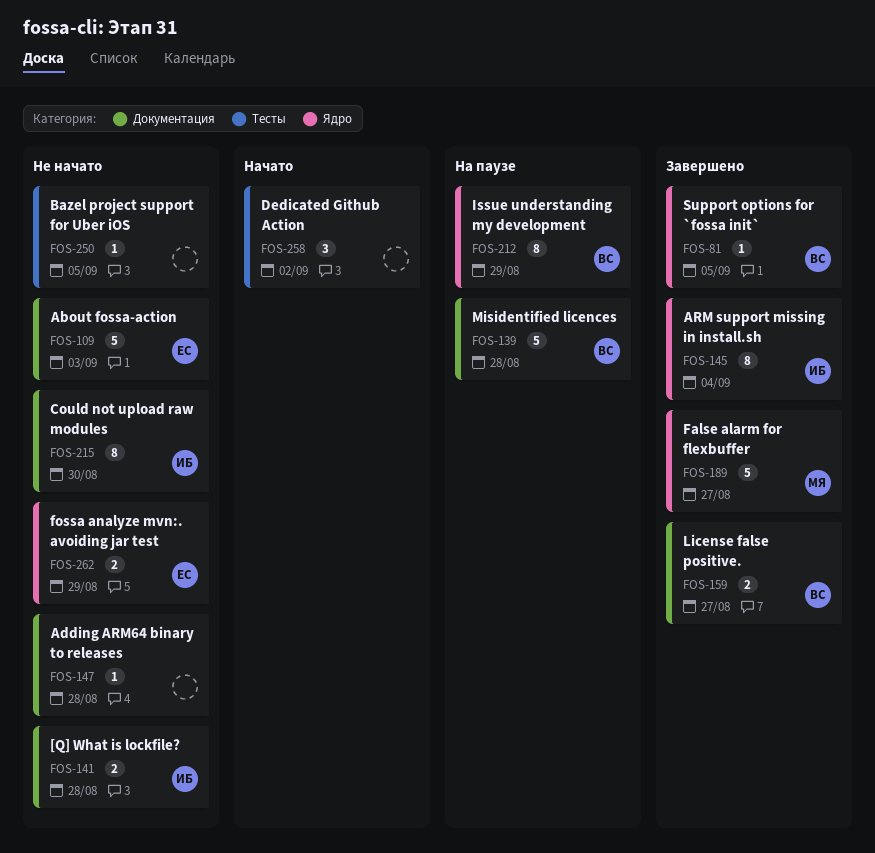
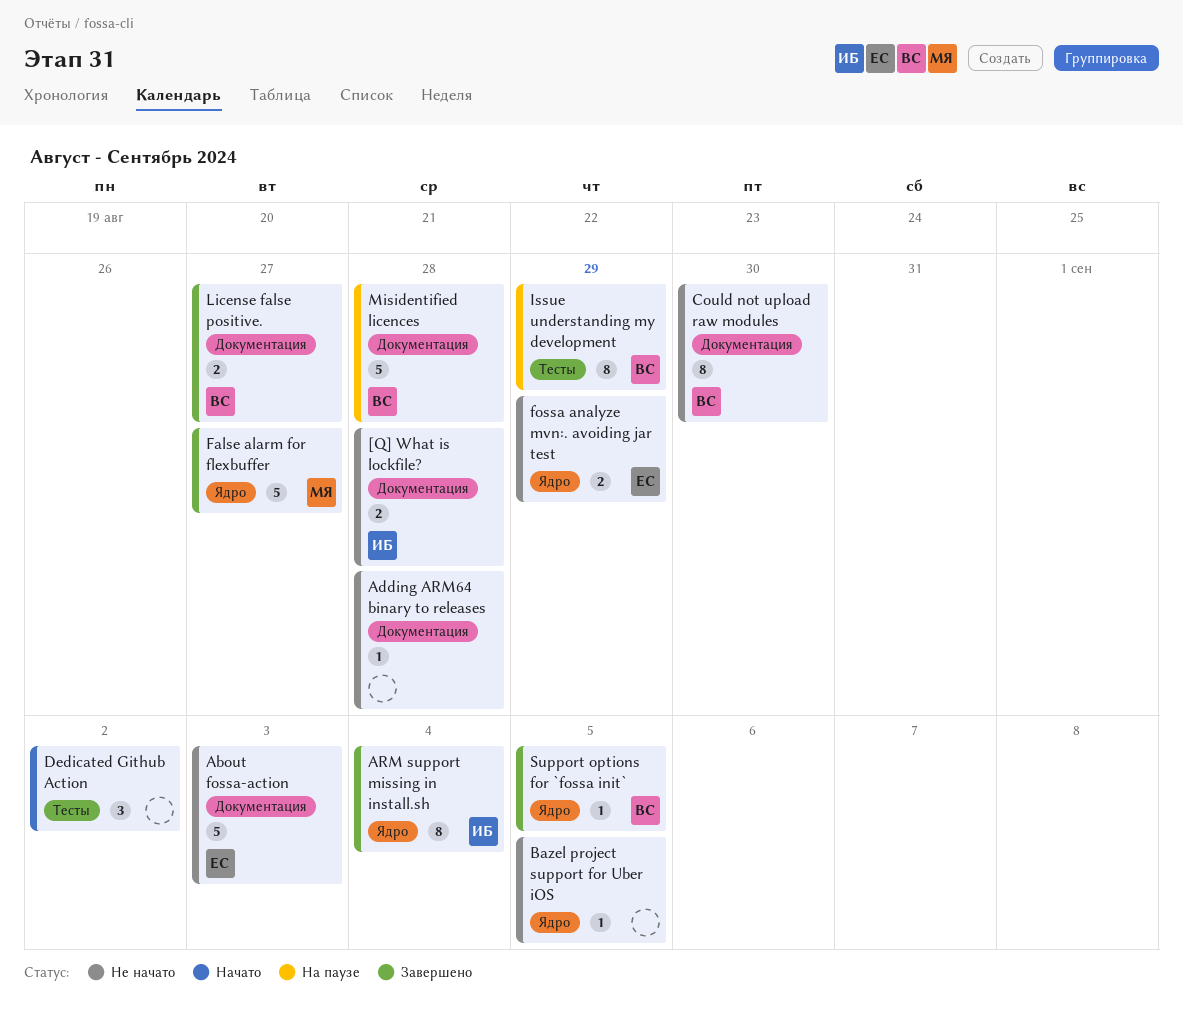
Bazel project support for Uber iOS, label: Тесты -> Ядро
Could not upload raw modules, owner: ИБ -> ВС
Issue understanding my development, label: Ядро -> Тесты

